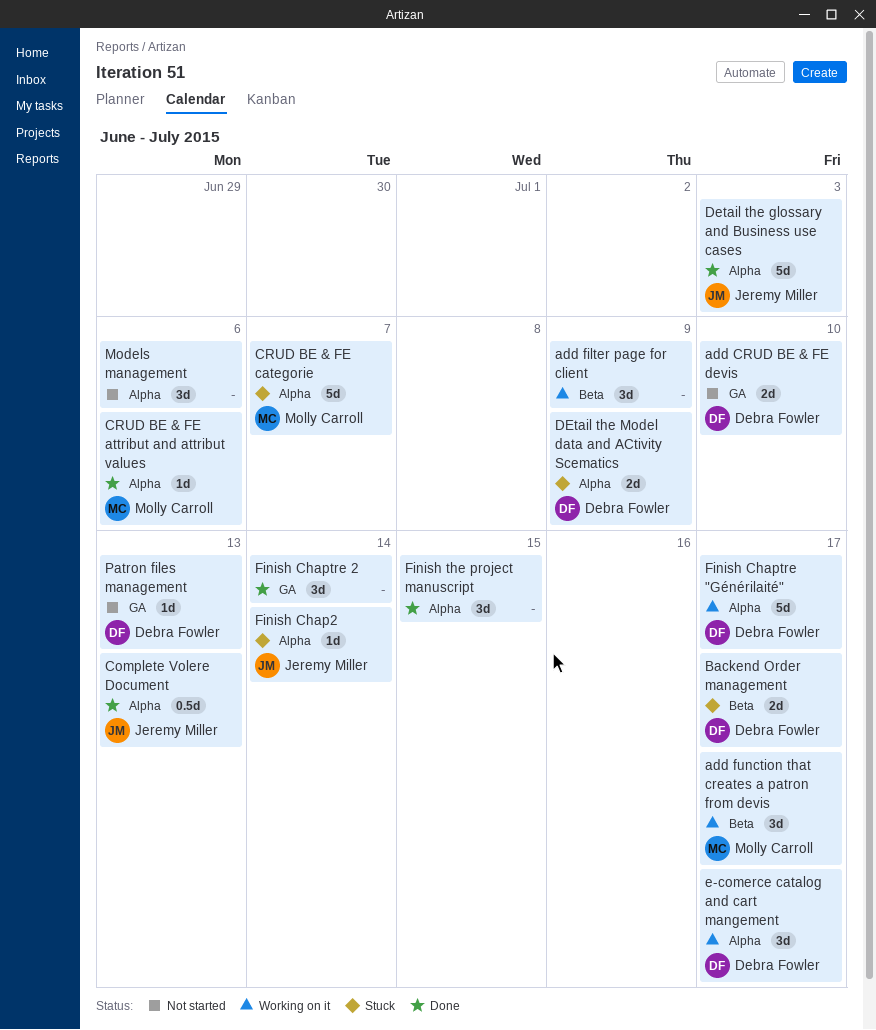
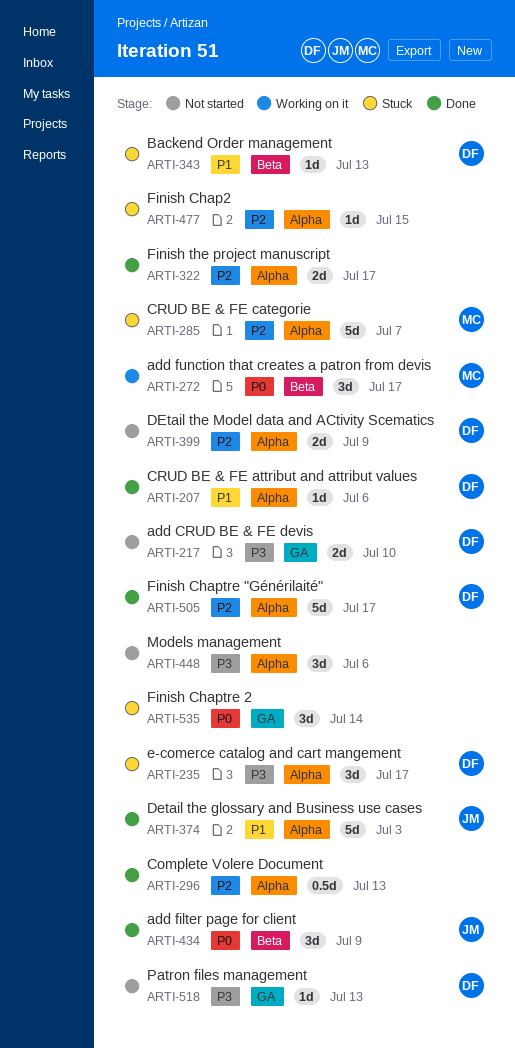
add filter page for client, status: Working on it -> Done
add filter page for client, owner: none -> Jeremy Miller
Backend Order management, estimate: 2d -> 1d
Backend Order management, due: Jul 17 -> Jul 13
Complete Volere Document, owner: Jeremy Miller -> none
CRUD BE & FE attribut and attribut values, owner: Molly Carroll -> Debra Fowler
DEtail the Model data and ACtivity Scematics, status: Stuck -> Not started
e-comerce catalog and cart mangement, status: Working on it -> Stuck
Finish Chap2, owner: Jeremy Miller -> none
Finish Chap2, due: Jul 14 -> Jul 15
Finish Chaptre "Générilaité", status: Working on it -> Done
Finish Chaptre 2, status: Done -> Stuck
Finish the project manuscript, estimate: 3d -> 2d
Finish the project manuscript, due: Jul 15 -> Jul 17

